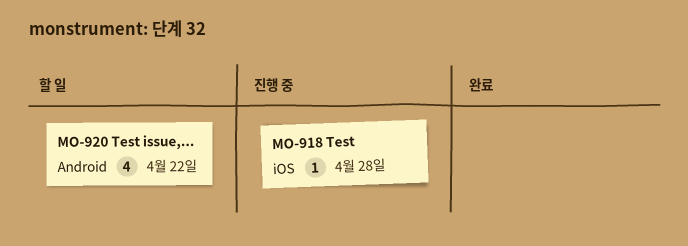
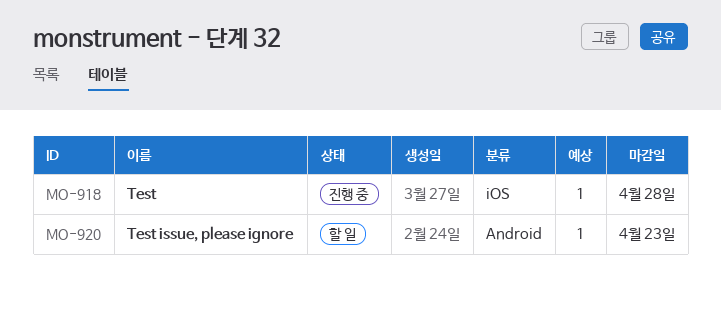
MO-920, estimate: 4 -> 1
MO-920, due: Apr 22 -> Apr 23

